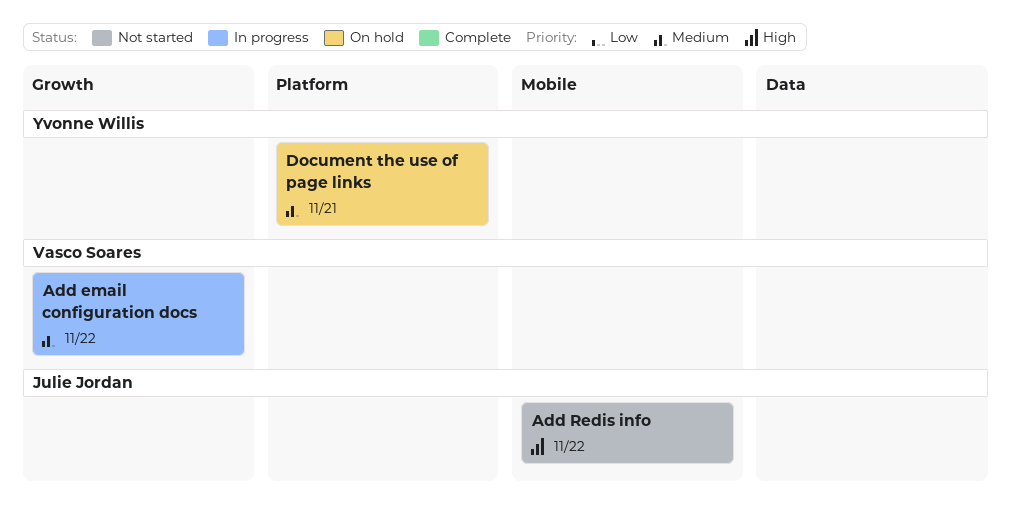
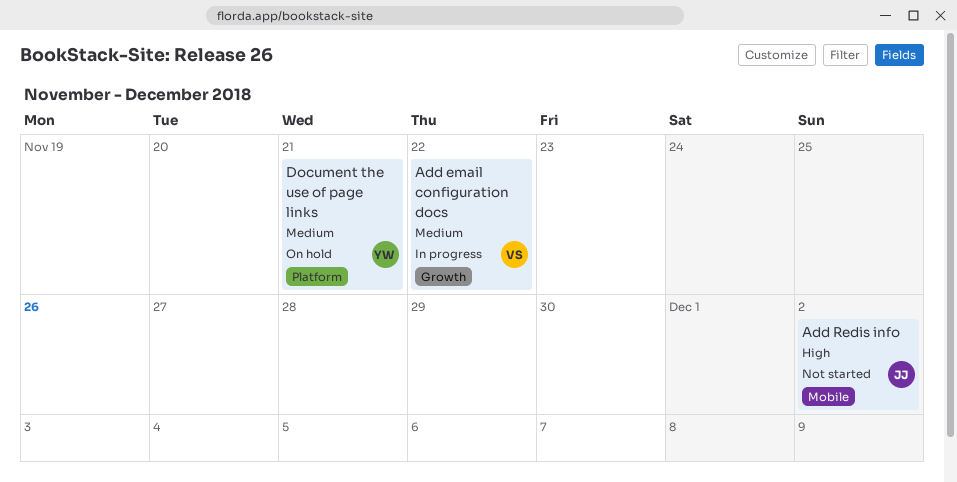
Add Redis info, due: Nov 22 -> Dec 2

